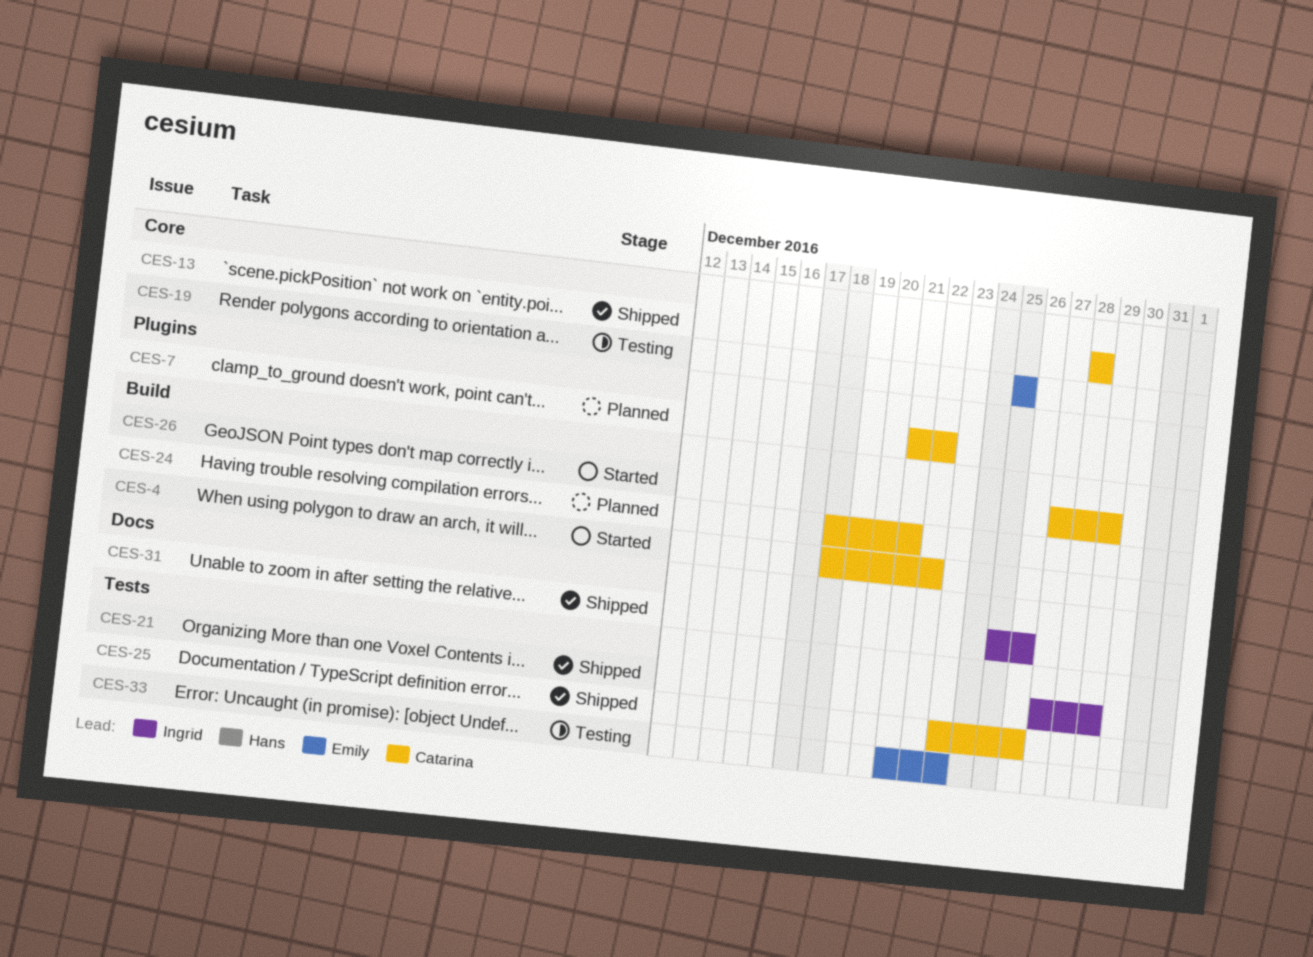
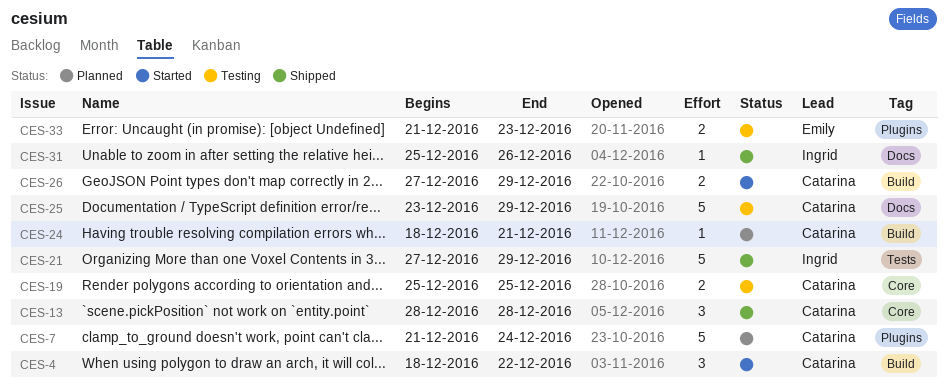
CES-7, due: Dec 22 -> Dec 24
CES-19, owner: Emily -> Catarina
CES-25, status: Shipped -> Testing
CES-25, label: Tests -> Docs
CES-25, due: Dec 26 -> Dec 29
CES-33, label: Tests -> Plugins

